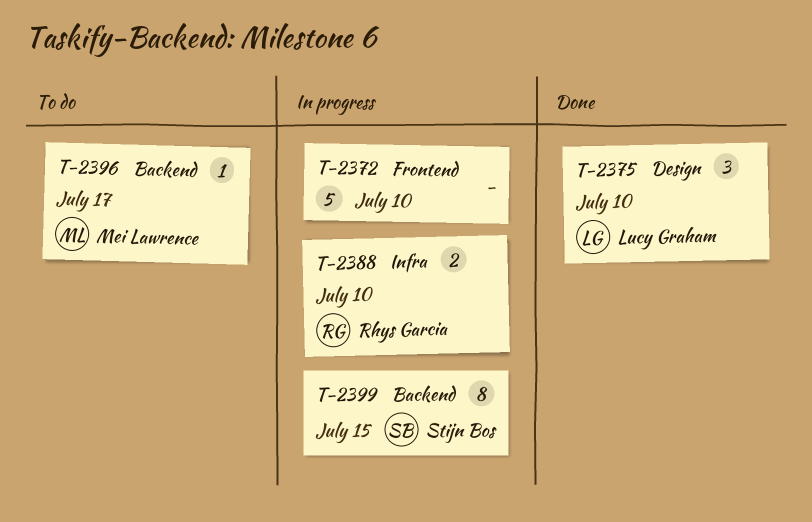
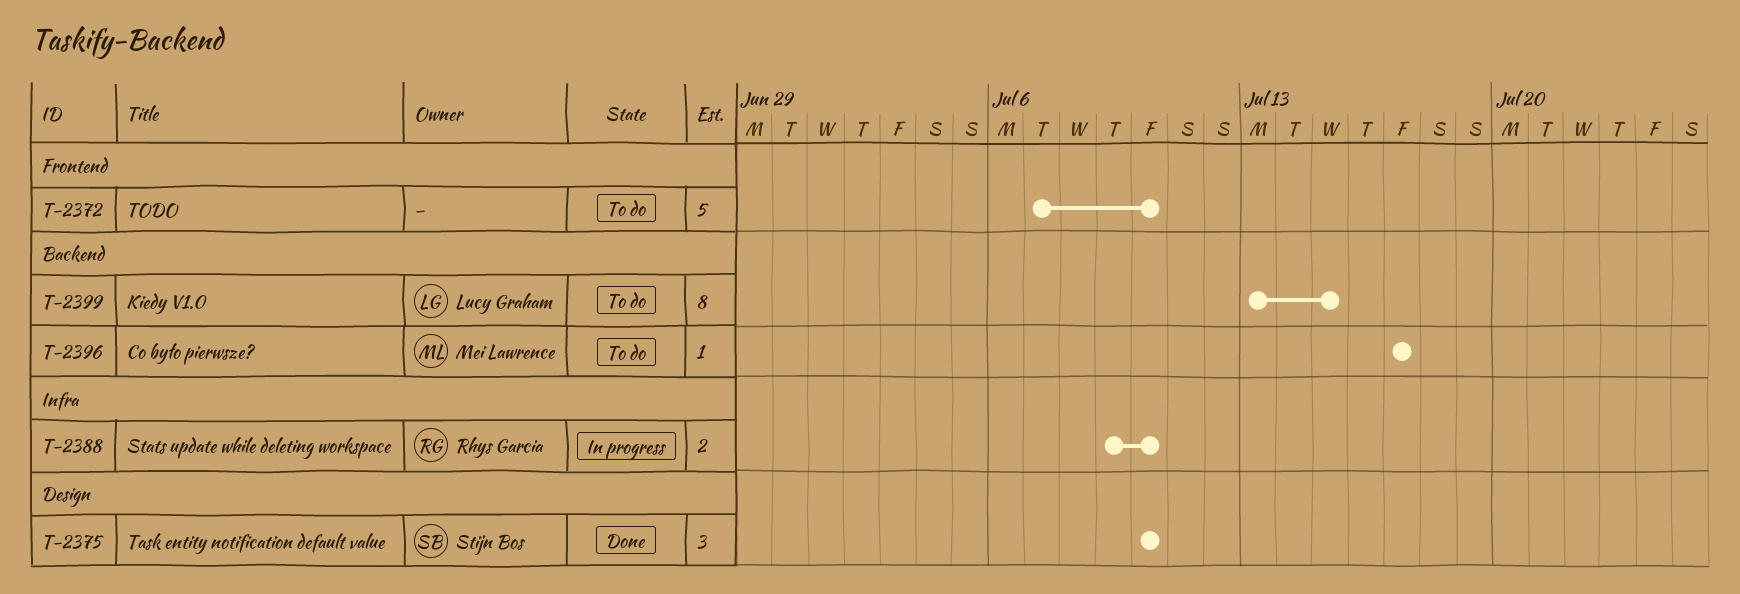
T-2372, status: In progress -> To do
T-2375, owner: Lucy Graham -> Stijn Bos
T-2399, status: In progress -> To do
T-2399, owner: Stijn Bos -> Lucy Graham

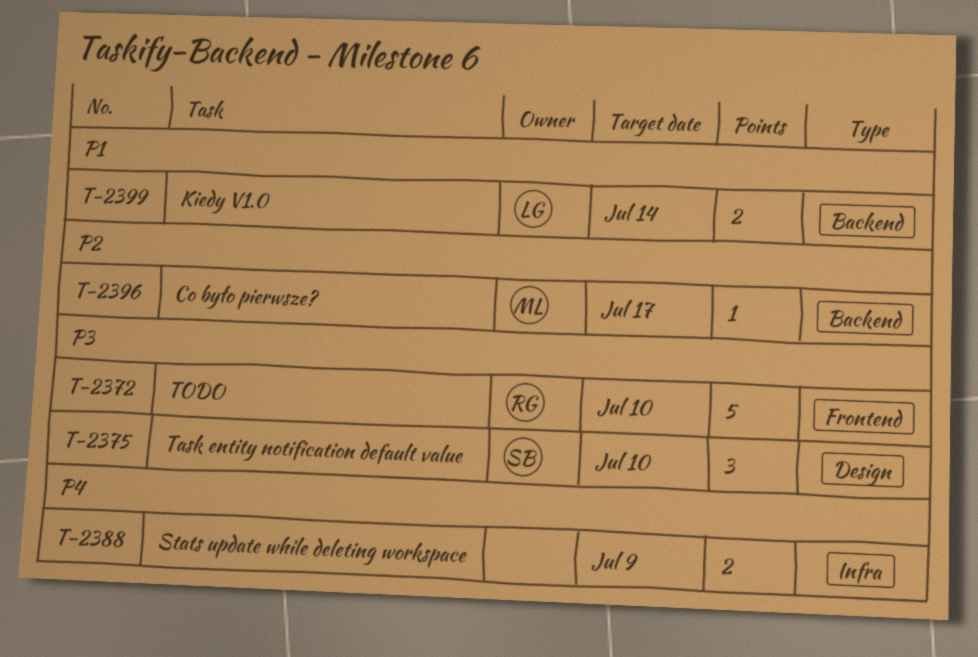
T-2372, owner: none -> Rhys Garcia
T-2388, owner: Rhys Garcia -> none
T-2388, due: Jul 10 -> Jul 9
T-2399, estimate: 8 -> 2
T-2399, due: Jul 15 -> Jul 14

